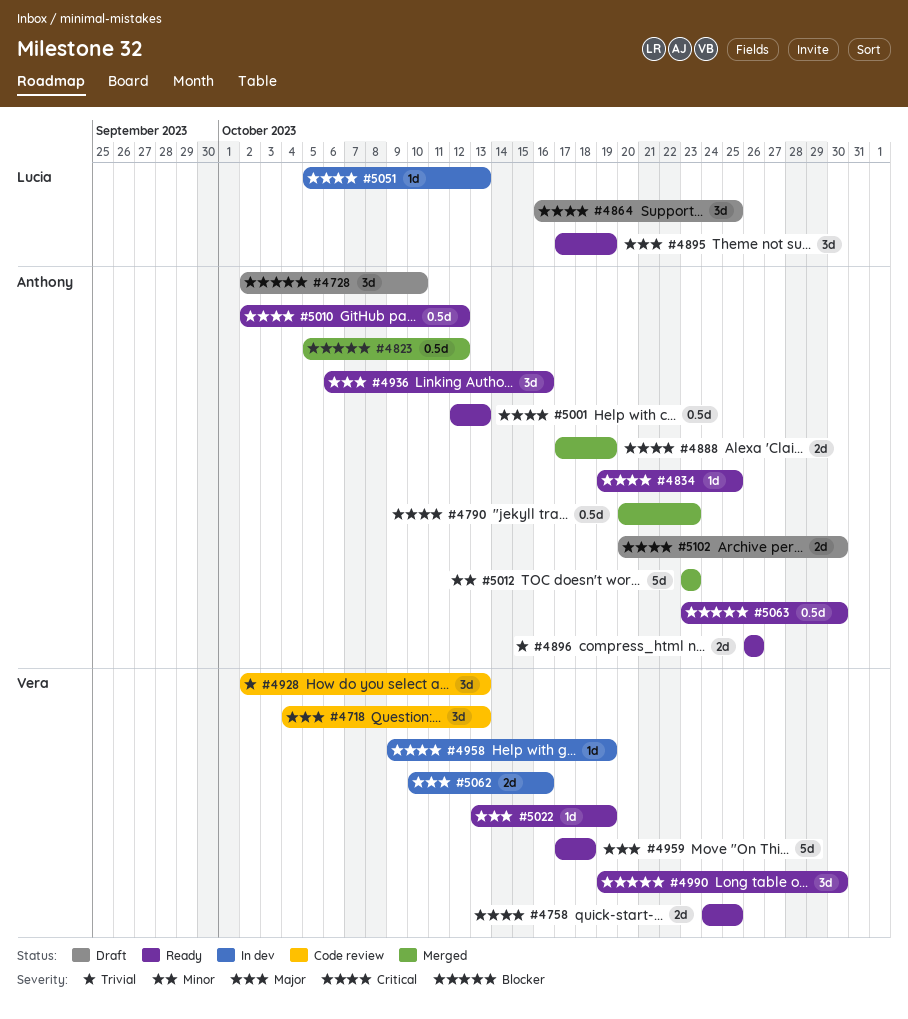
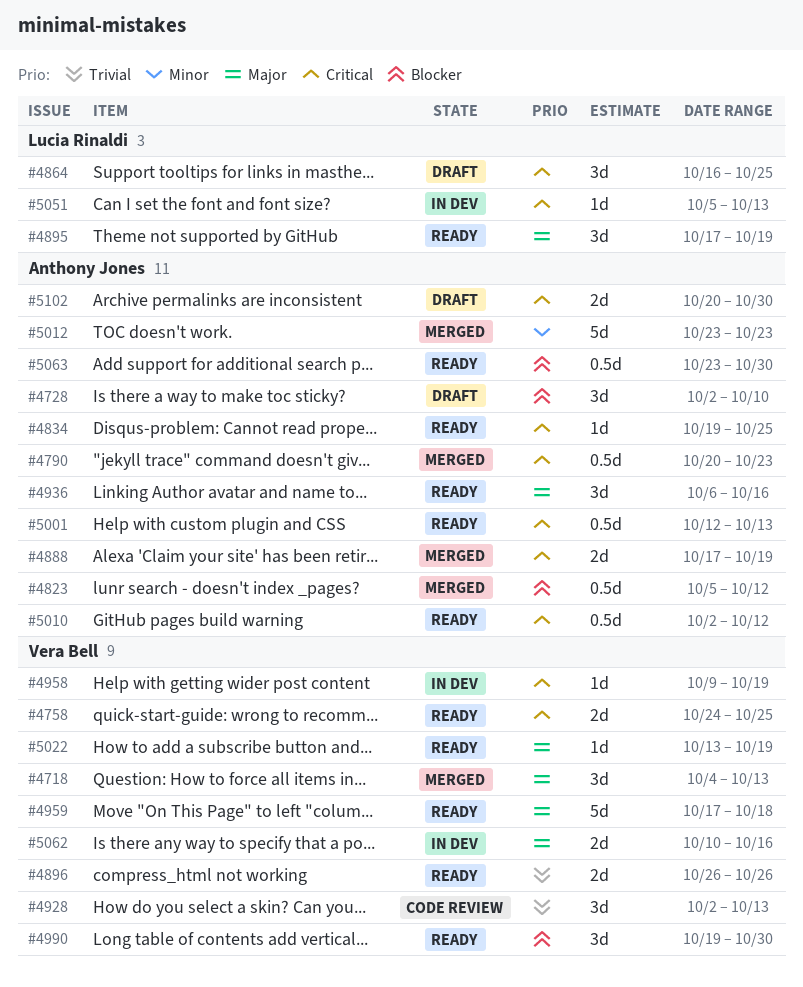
#4718, status: Code review -> Merged
#4896, owner: Anthony Jones -> Vera Bell

